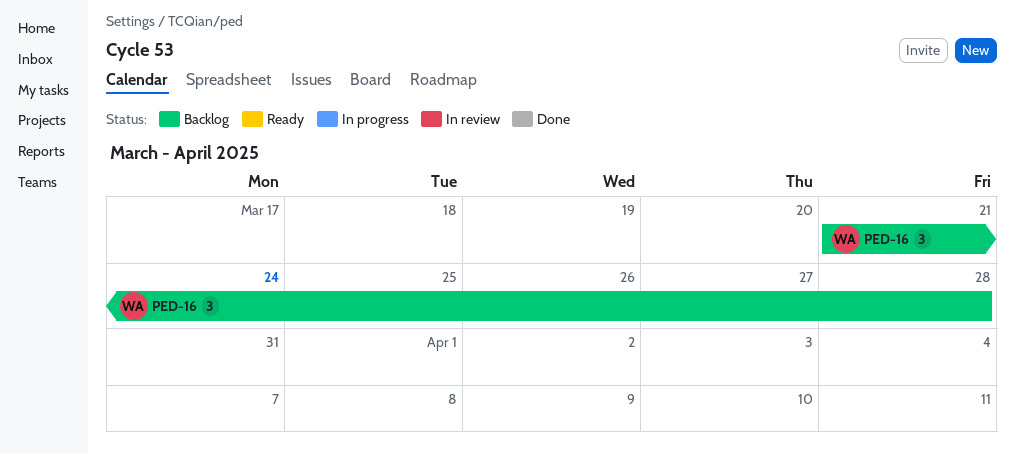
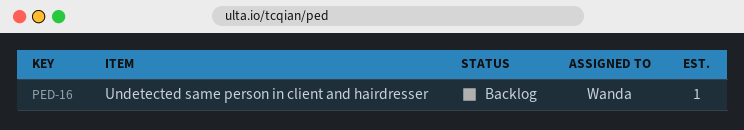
PED-16, estimate: 3 -> 1

